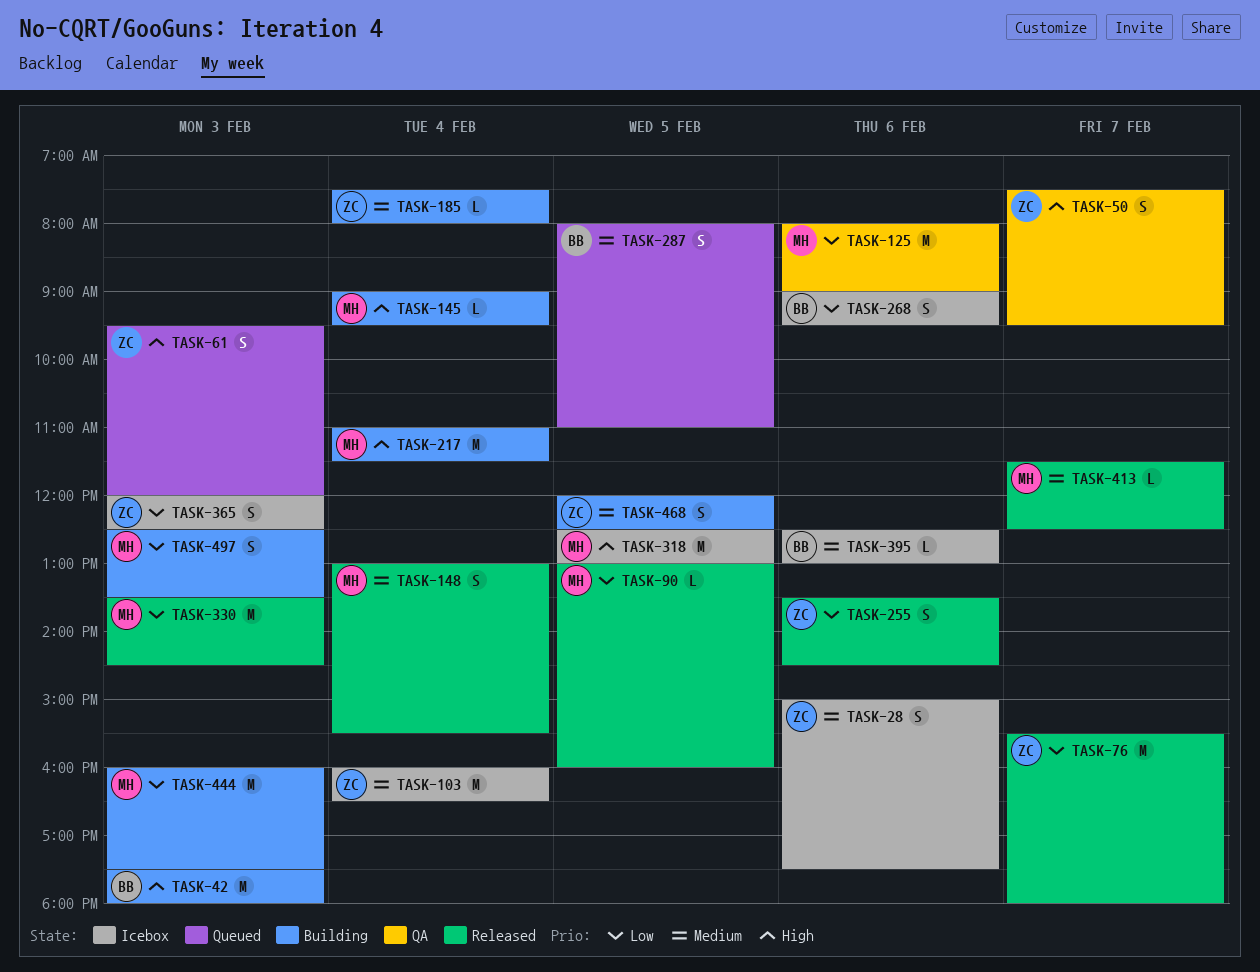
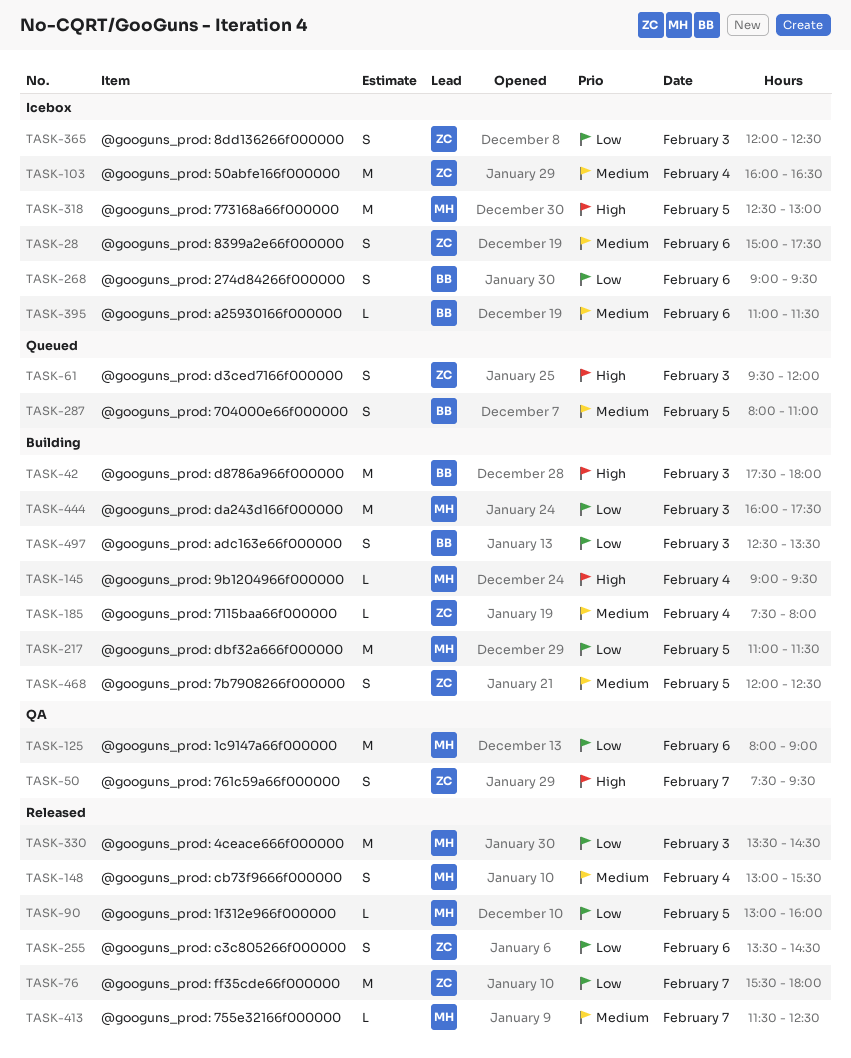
TASK-217, priority: High -> Low
TASK-217, day: Feb 4 -> Feb 5
TASK-395, begins: 12:30 -> 11:00
TASK-395, ends: 13:00 -> 11:30
TASK-497, owner: MH -> BB

